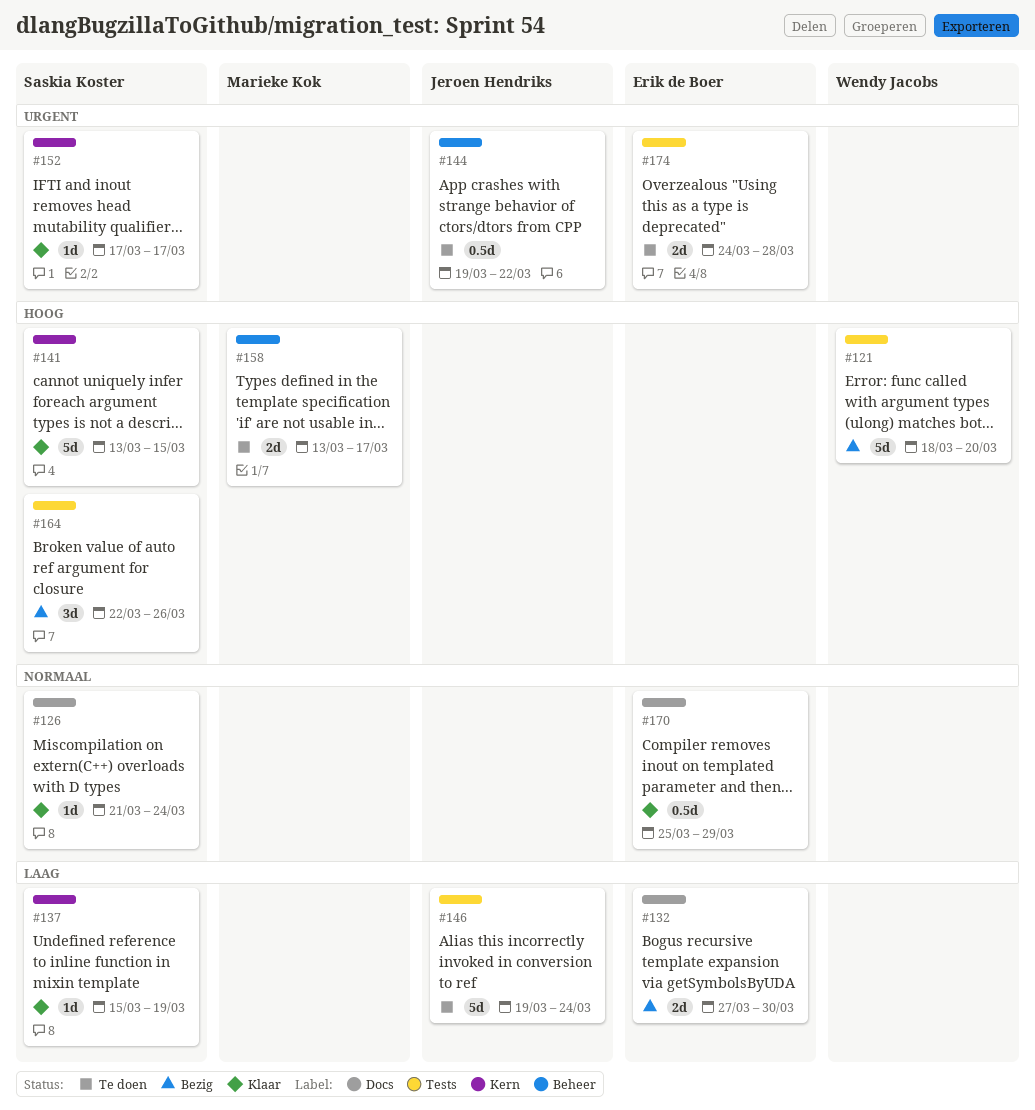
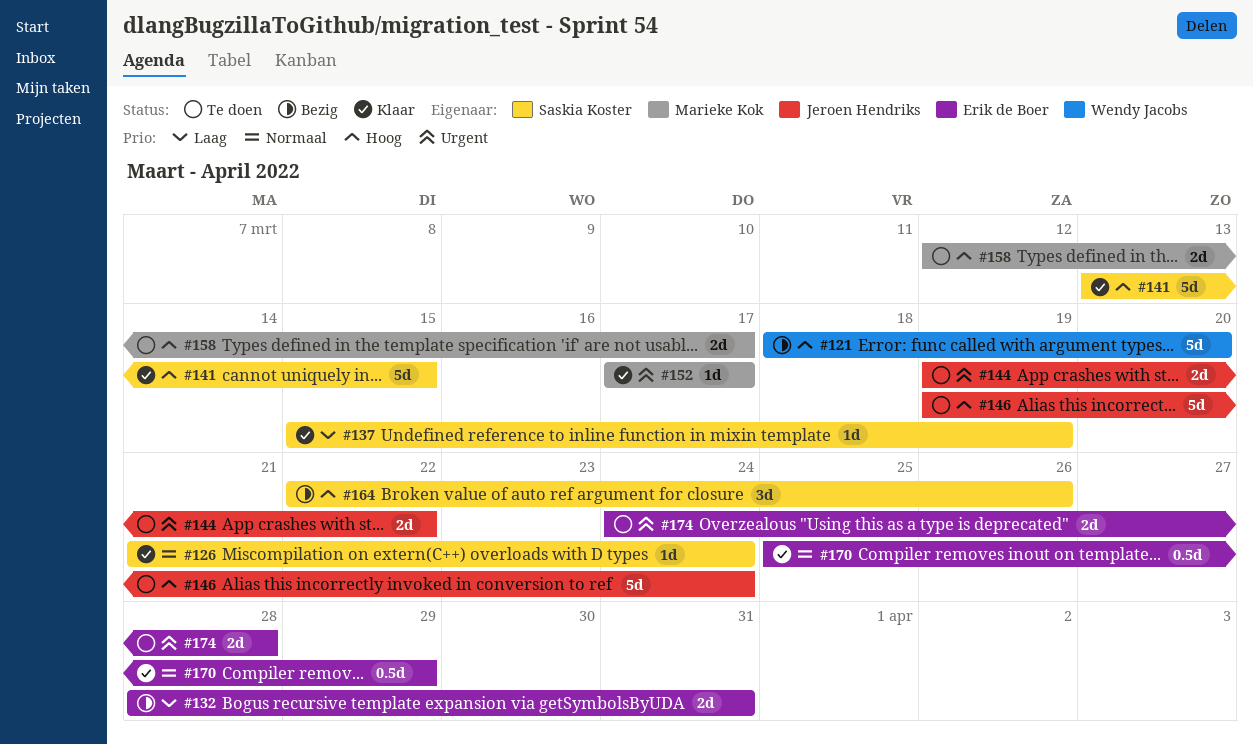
#132, start: Mar 27 -> Mar 28
#132, due: Mar 30 -> Mar 31
#144, estimate: 0.5d -> 2d
#146, priority: Laag -> Hoog
#152, owner: Saskia Koster -> Marieke Kok
#158, start: Mar 13 -> Mar 12

